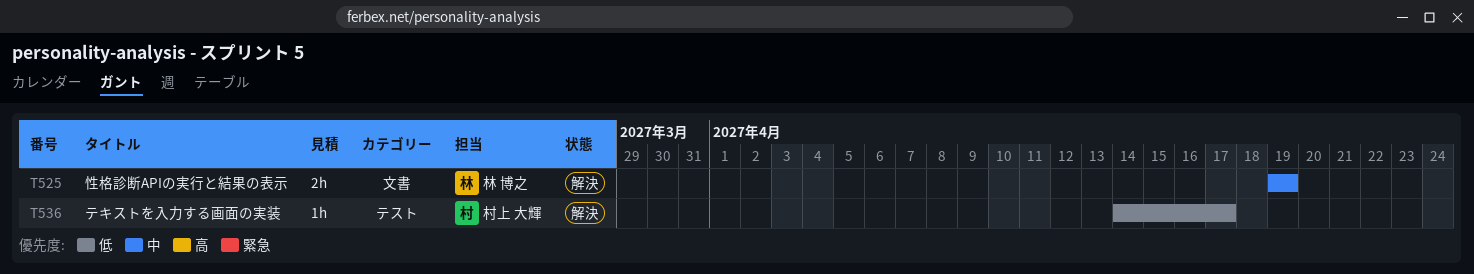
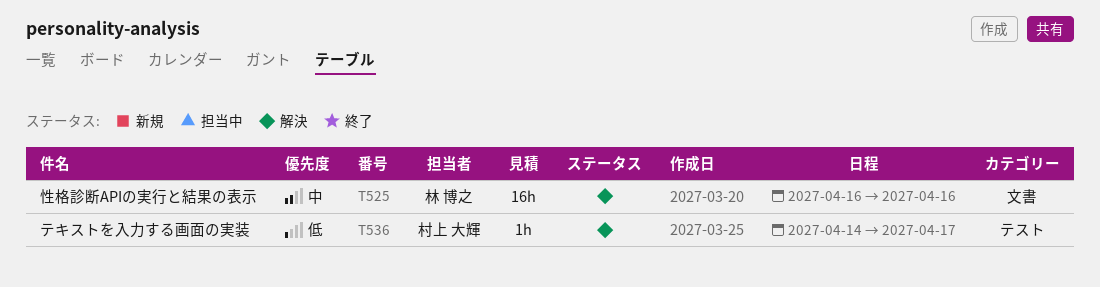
T525, estimate: 2h -> 16h
T525, start: Apr 19 -> Apr 16
T525, due: Apr 19 -> Apr 16

